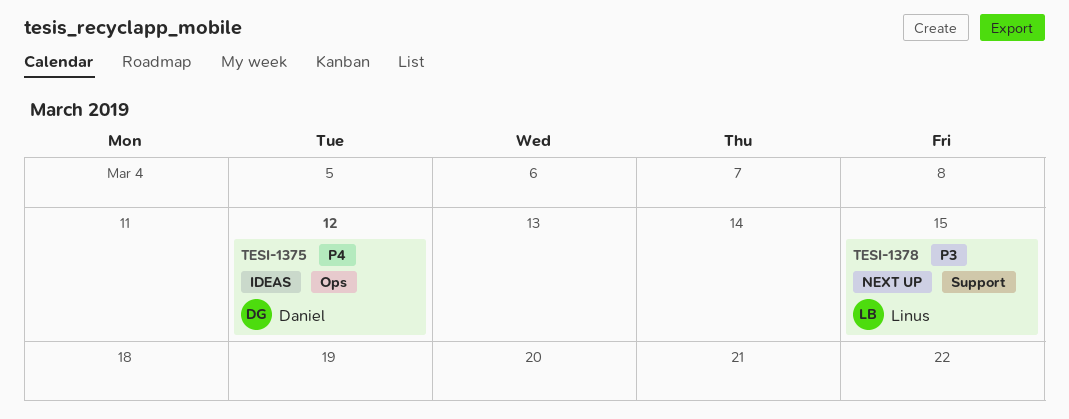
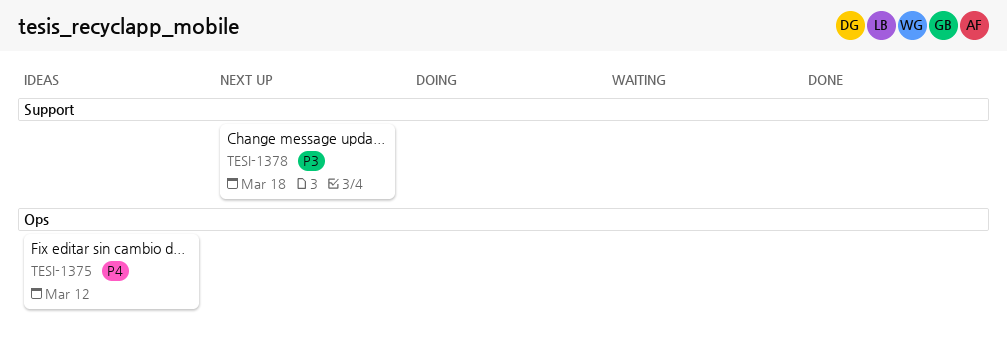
TESI-1378, due: Mar 15 -> Mar 18

